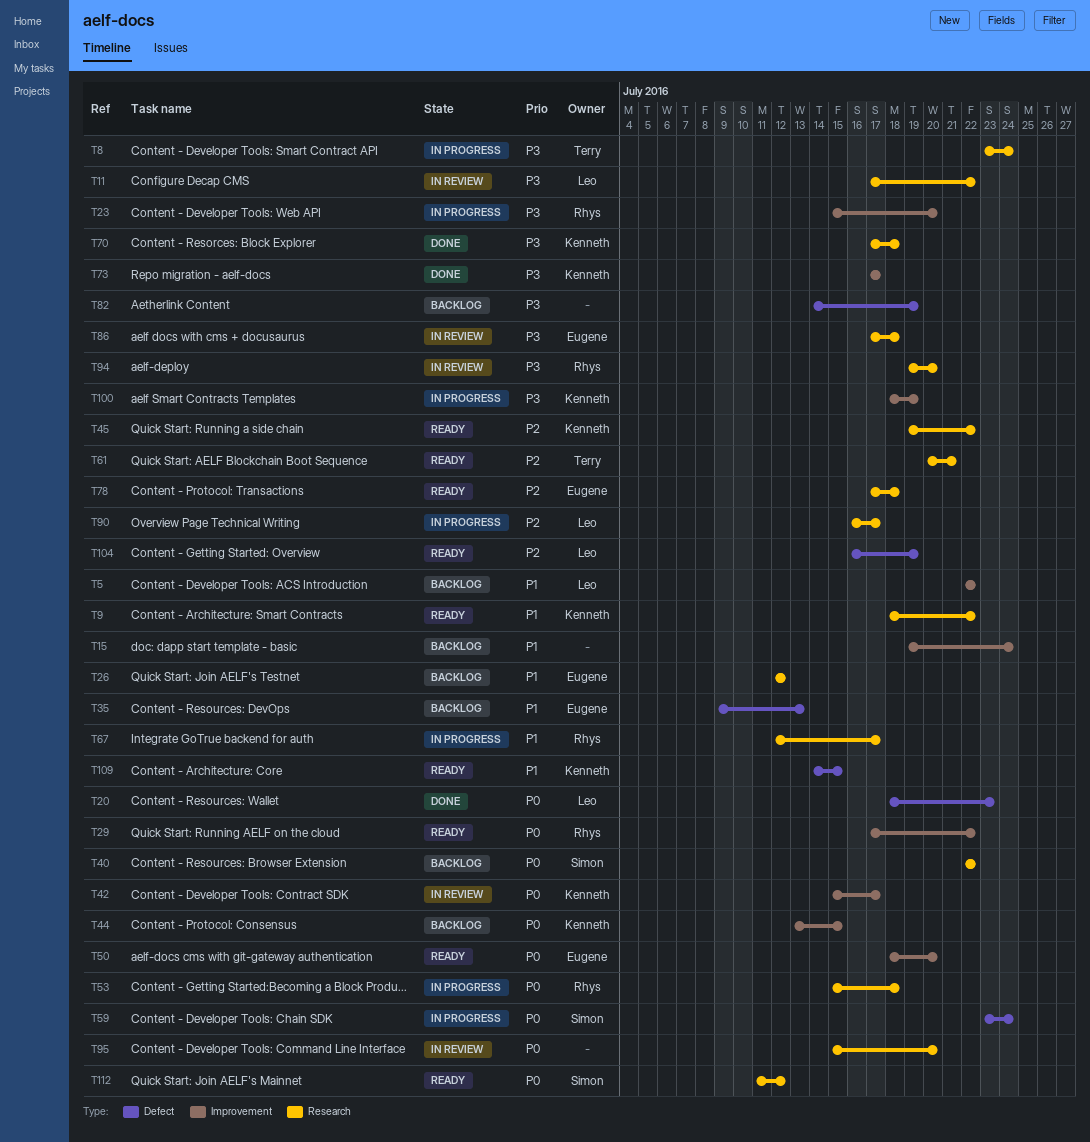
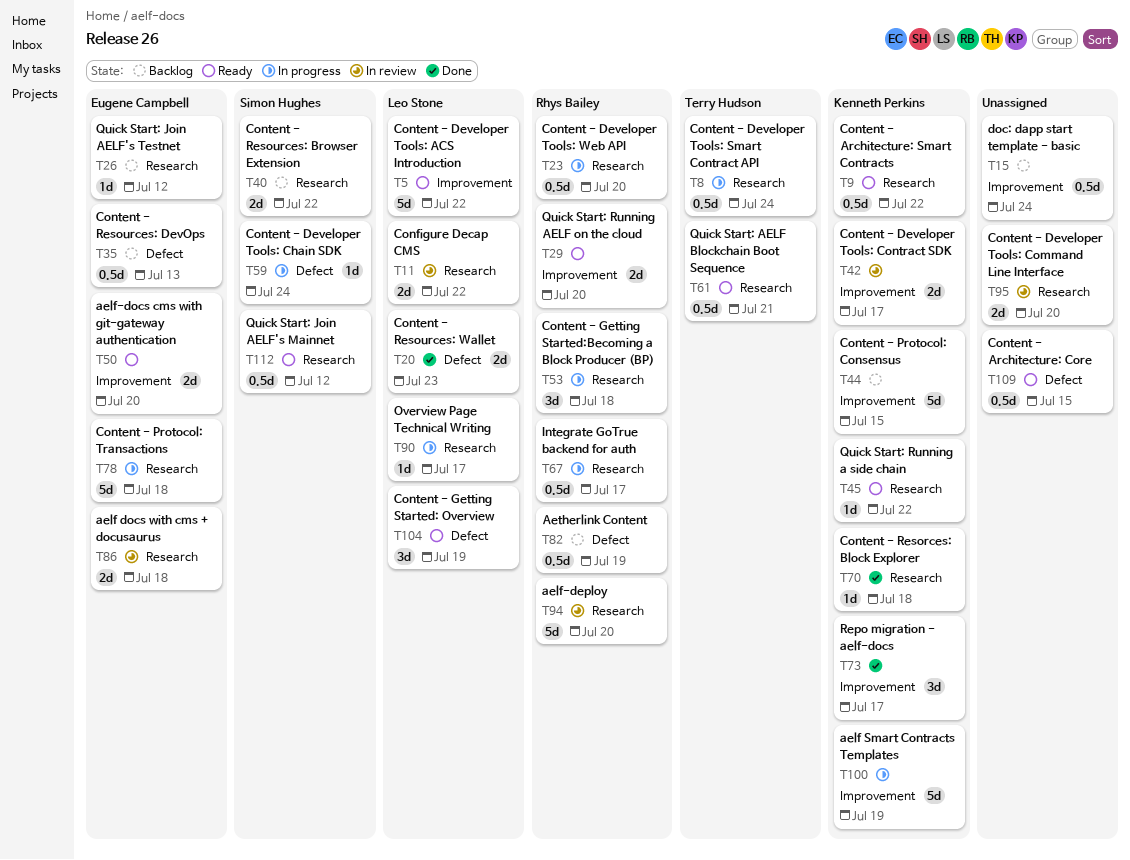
T5, status: Backlog -> Ready
T23, label: Improvement -> Research
T29, due: Jul 22 -> Jul 20
T78, status: Ready -> In progress
T82, owner: none -> Rhys Bailey
T109, owner: Kenneth Perkins -> none

